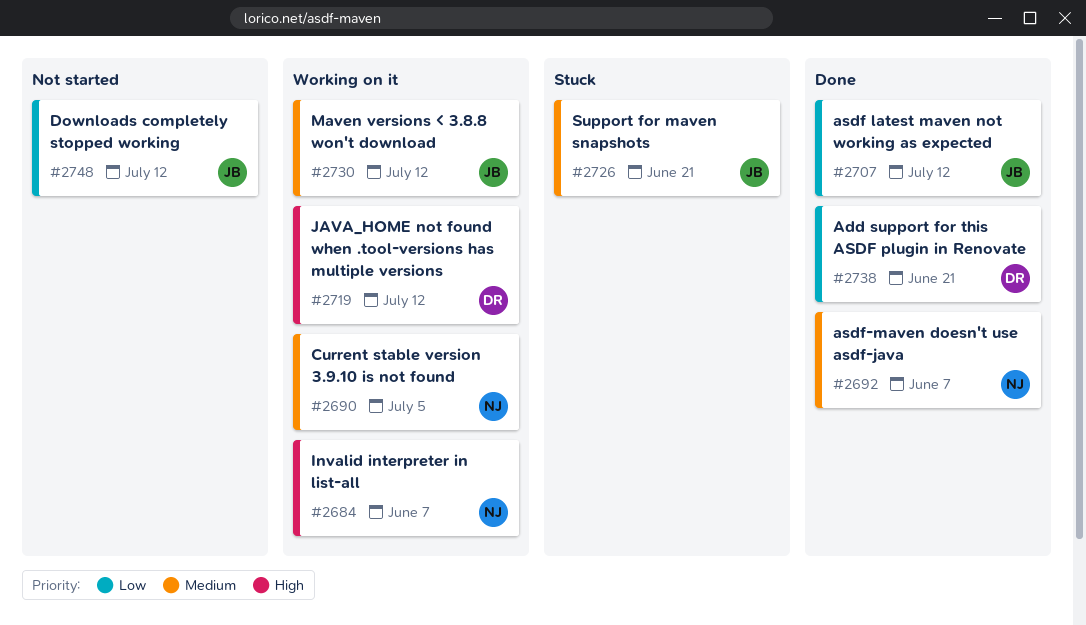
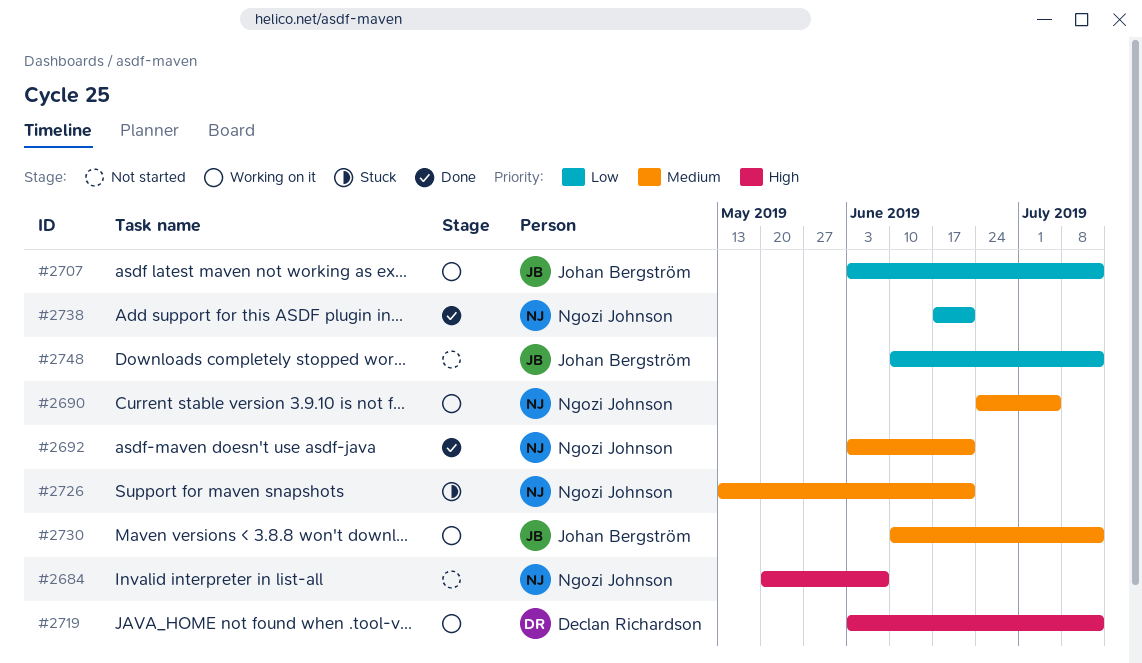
#2684, status: Working on it -> Not started
#2692, due: Jun 7 -> Jun 21
#2707, status: Done -> Working on it
#2726, owner: Johan Bergström -> Ngozi Johnson
#2738, owner: Declan Richardson -> Ngozi Johnson

